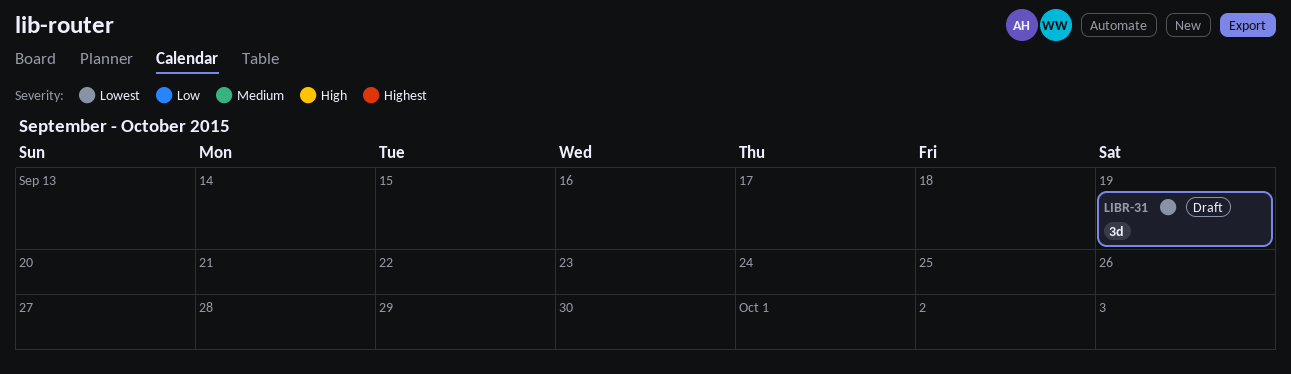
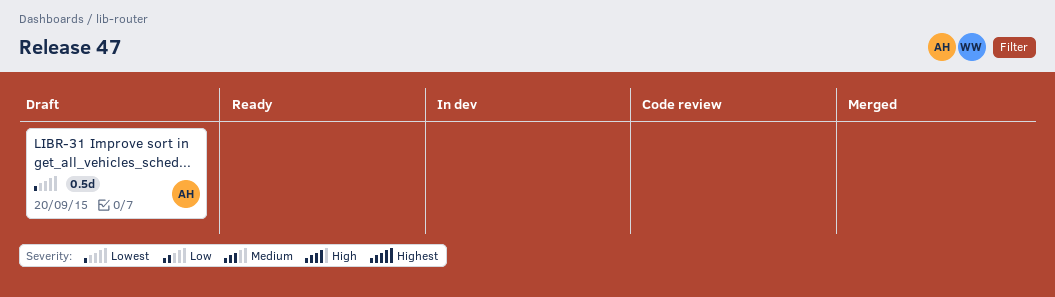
LIBR-31, estimate: 3d -> 0.5d
LIBR-31, due: Sep 19 -> Sep 20

